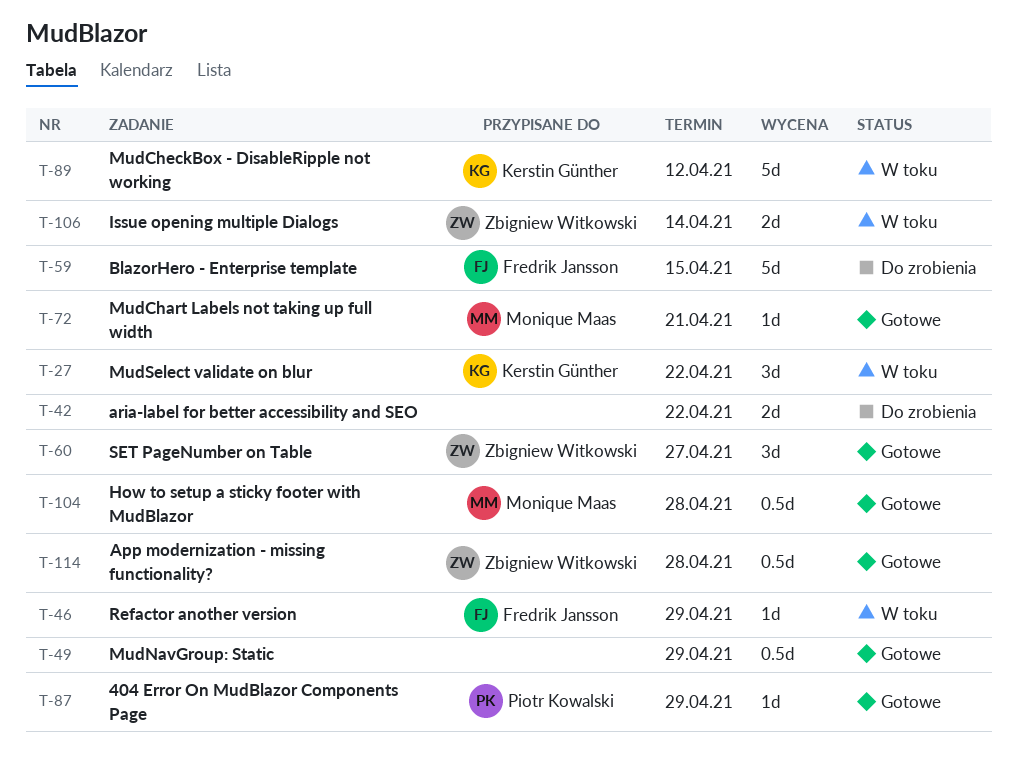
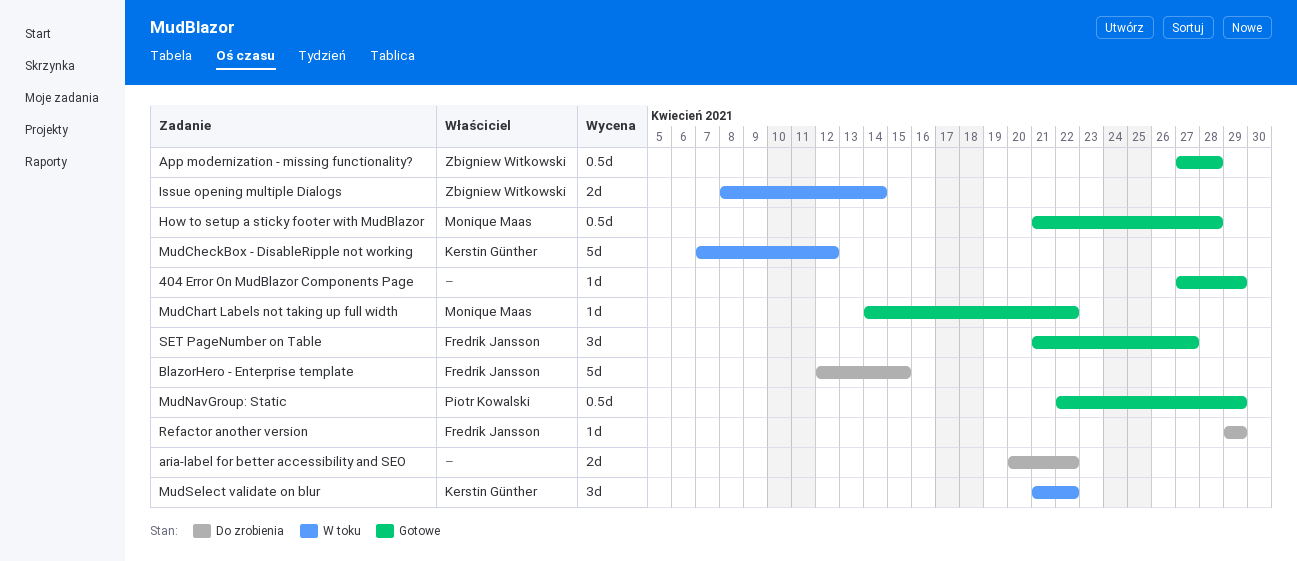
404 Error On MudBlazor Components Page, owner: Piotr Kowalski -> none
MudChart Labels not taking up full width, due: Apr 21 -> Apr 22
MudNavGroup: Static, owner: none -> Piotr Kowalski
Refactor another version, status: W toku -> Do zrobienia
SET PageNumber on Table, owner: Zbigniew Witkowski -> Fredrik Jansson

